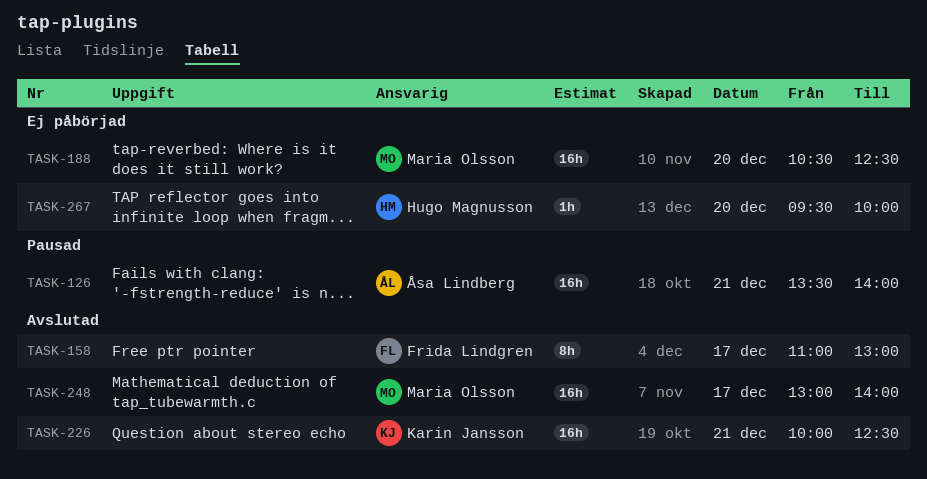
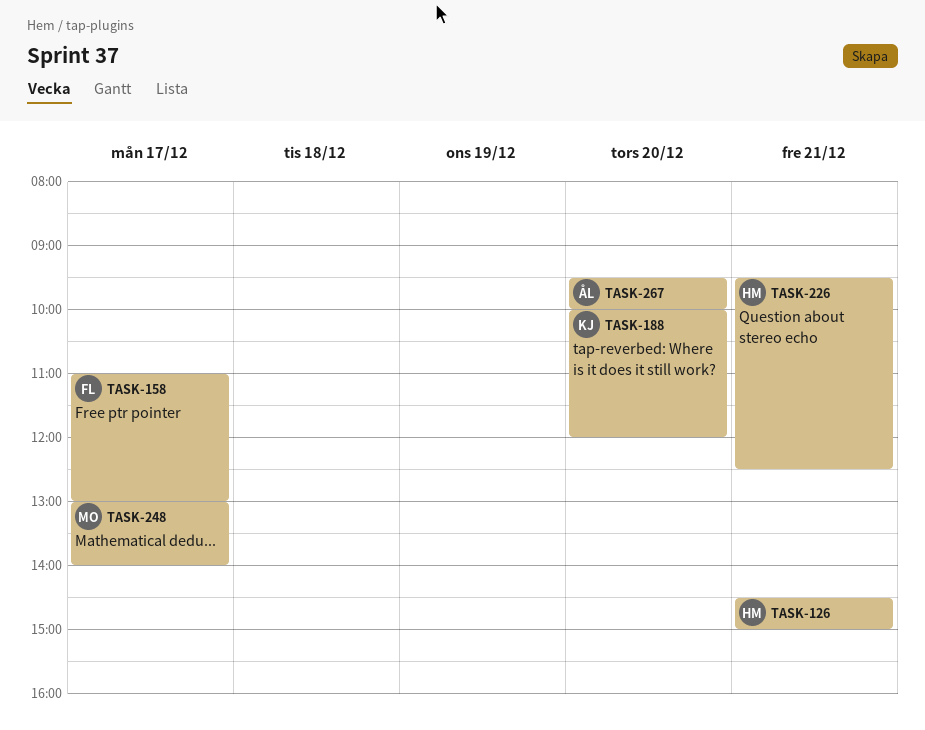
TASK-126, owner: Åsa Lindberg -> Hugo Magnusson
TASK-126, begins: 13:30 -> 14:30
TASK-126, ends: 14:00 -> 15:00
TASK-188, owner: Maria Olsson -> Karin Jansson
TASK-188, begins: 10:30 -> 10:00
TASK-188, ends: 12:30 -> 12:00
TASK-226, owner: Karin Jansson -> Hugo Magnusson
TASK-226, begins: 10:00 -> 09:30
TASK-267, owner: Hugo Magnusson -> Åsa Lindberg

